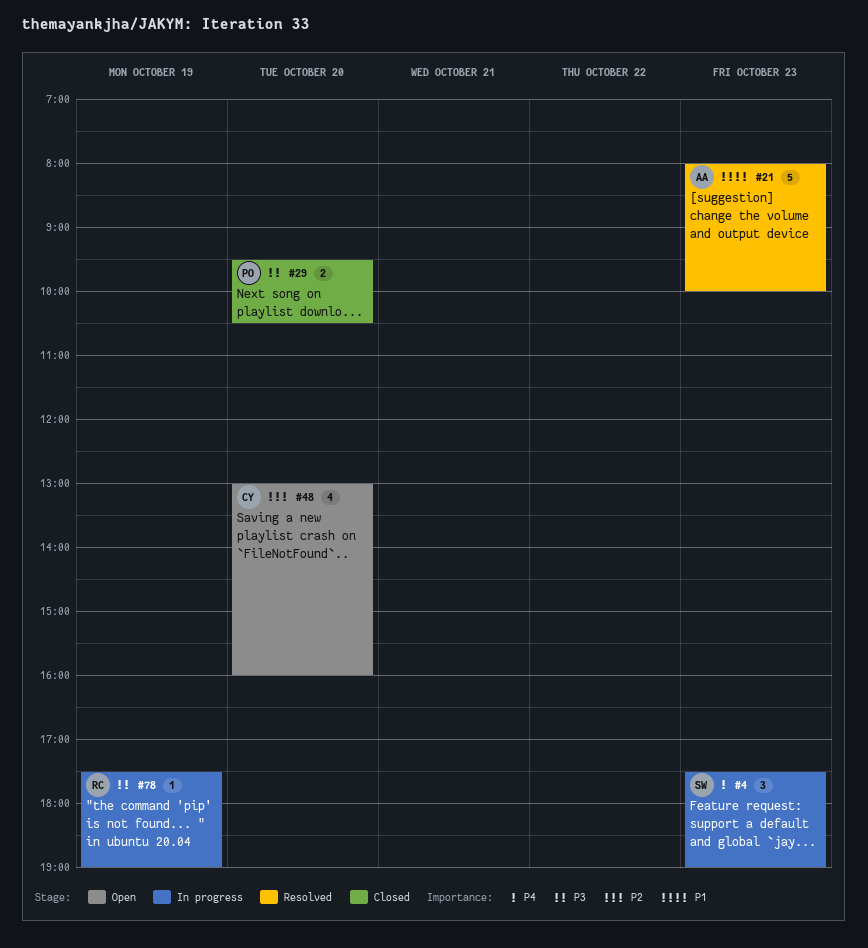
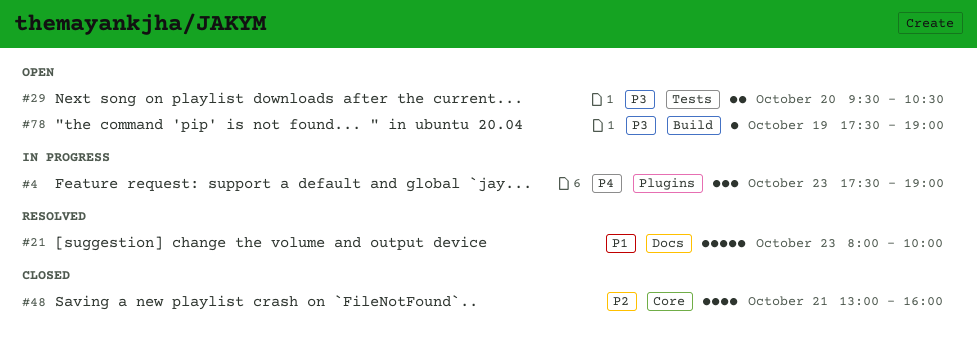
#29, status: Closed -> Open
#48, status: Open -> Closed
#48, day: Oct 20 -> Oct 21
#78, status: In progress -> Open

